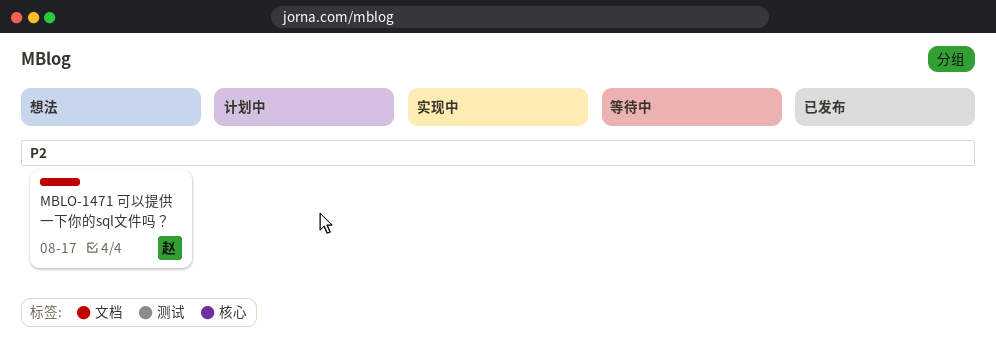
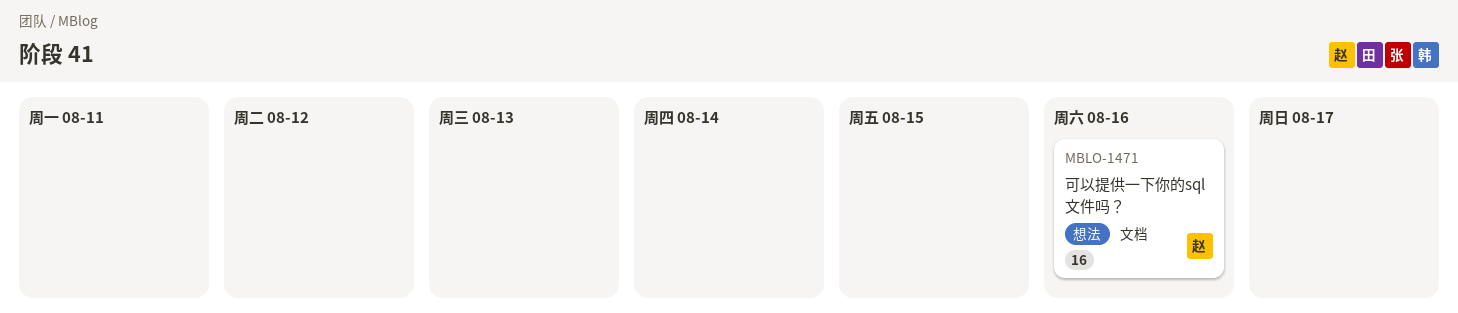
MBLO-1471, due: Aug 17 -> Aug 16

